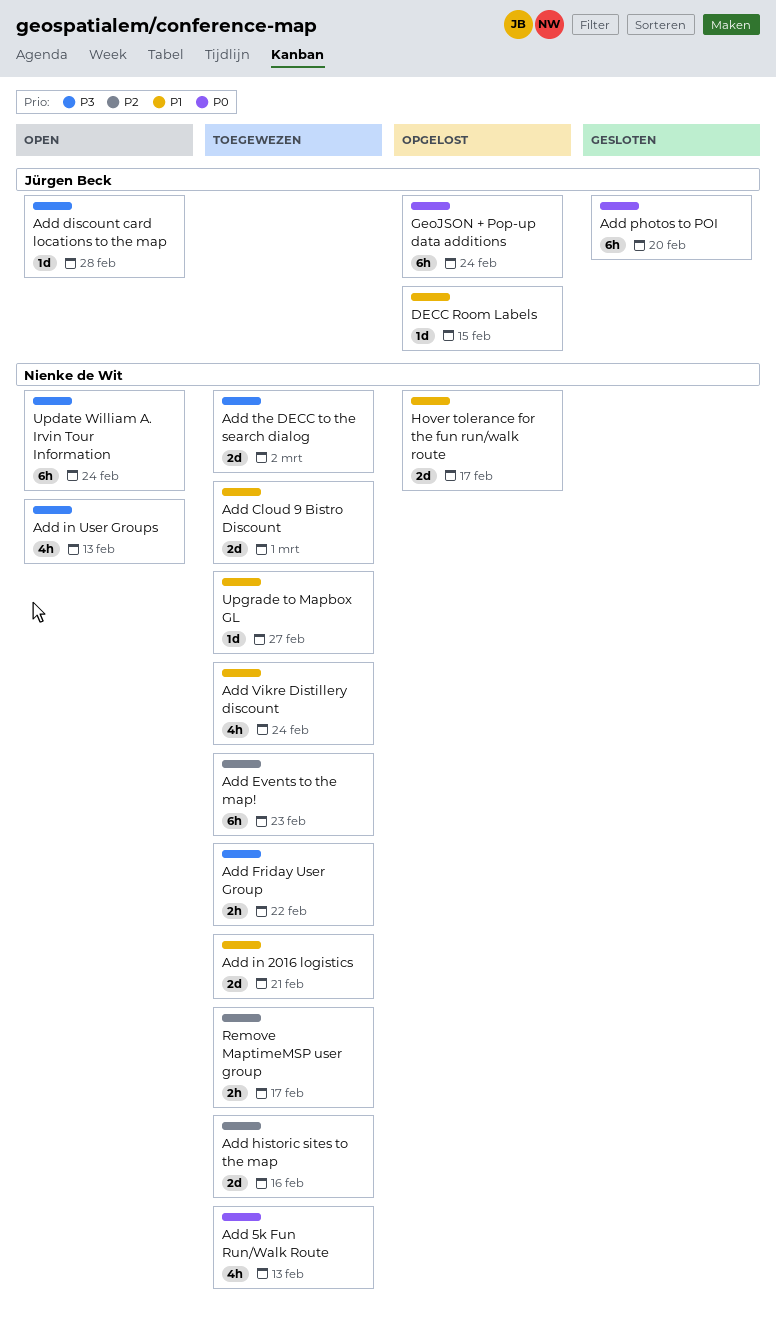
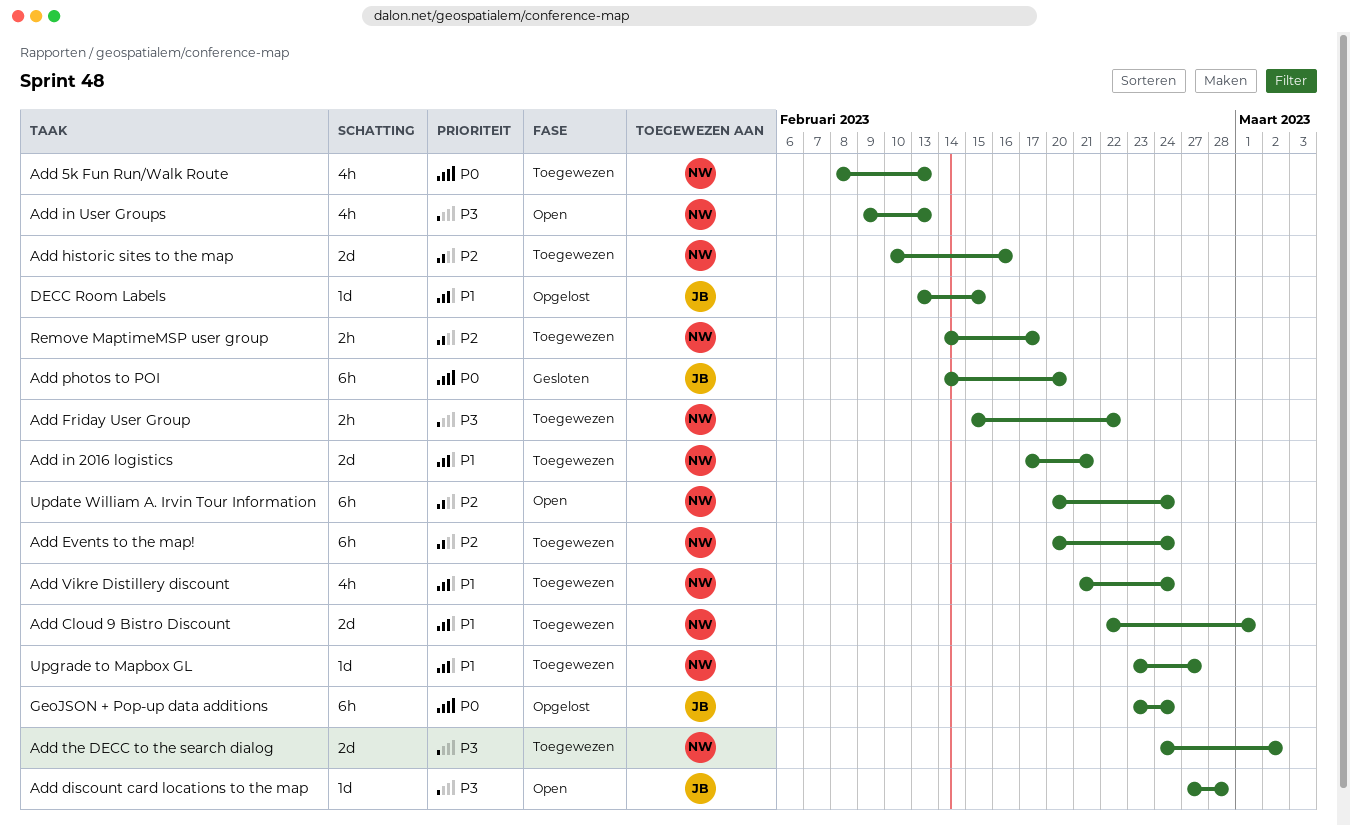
Add Events to the map!, due: Feb 23 -> Feb 24
Hover tolerance for the fun run/walk route: present -> none
Update William A. Irvin Tour Information, priority: P3 -> P2

